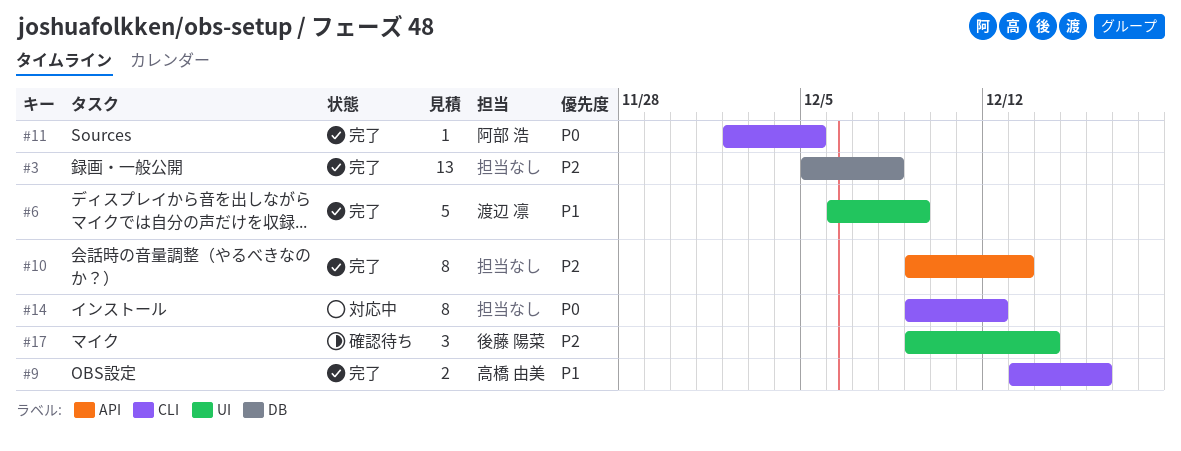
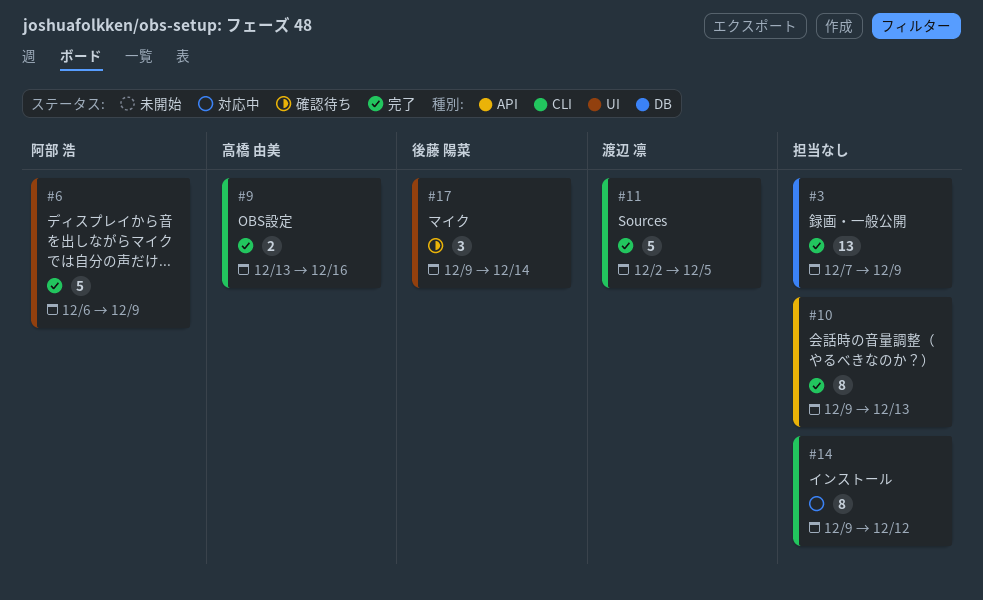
#3, start: Dec 5 -> Dec 7
#3, due: Dec 8 -> Dec 9
#6, owner: 渡辺 凛 -> 阿部 浩
#11, owner: 阿部 浩 -> 渡辺 凛
#11, estimate: 1 -> 5

